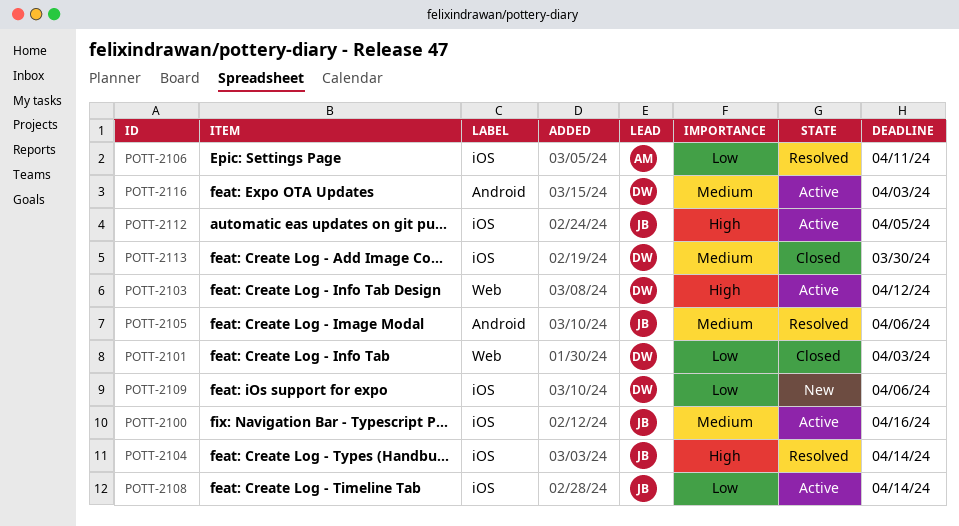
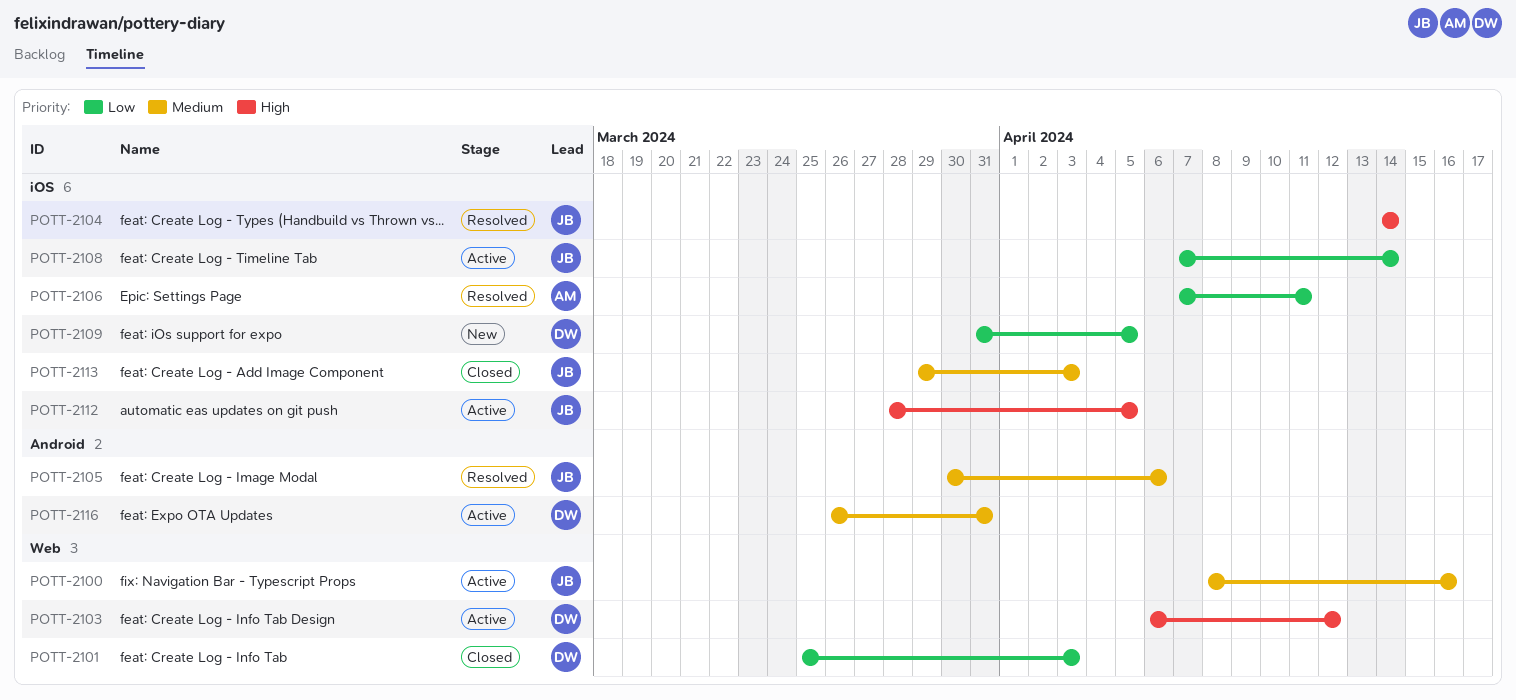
POTT-2100, label: iOS -> Web
POTT-2109, due: Apr 6 -> Apr 5
POTT-2113, owner: DW -> JB
POTT-2113, due: Mar 30 -> Apr 3
POTT-2116, due: Apr 3 -> Mar 31

